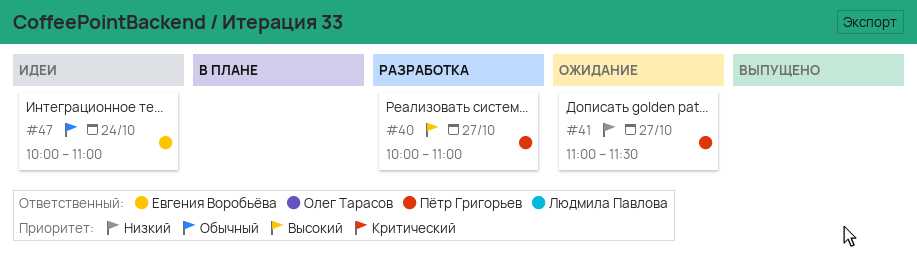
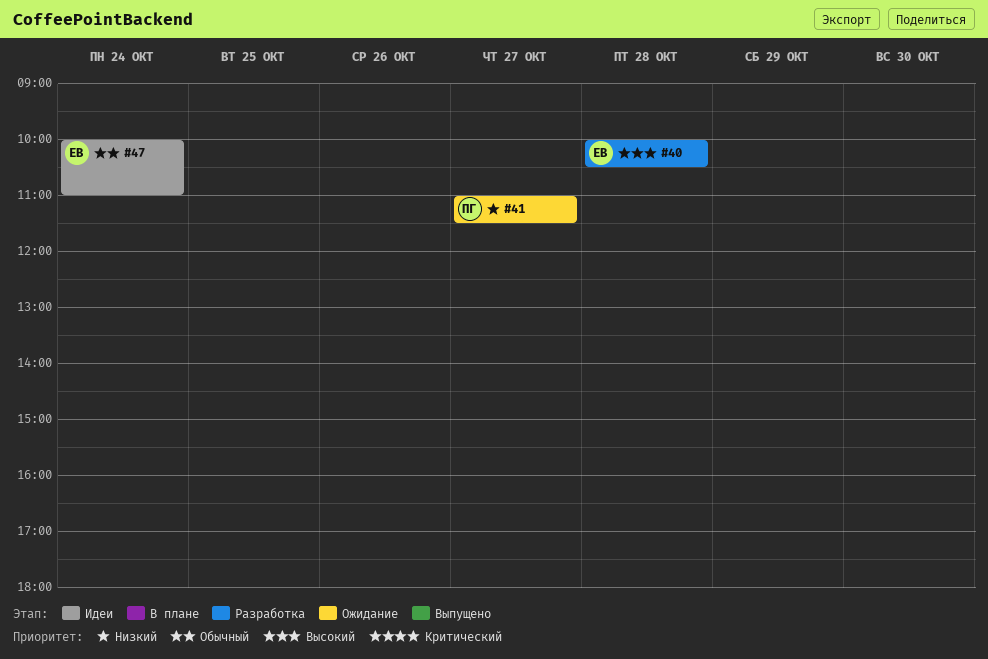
#40, owner: Пётр Григорьев -> Евгения Воробьёва
#40, day: Oct 27 -> Oct 28
#40, ends: 11:00 -> 10:30

